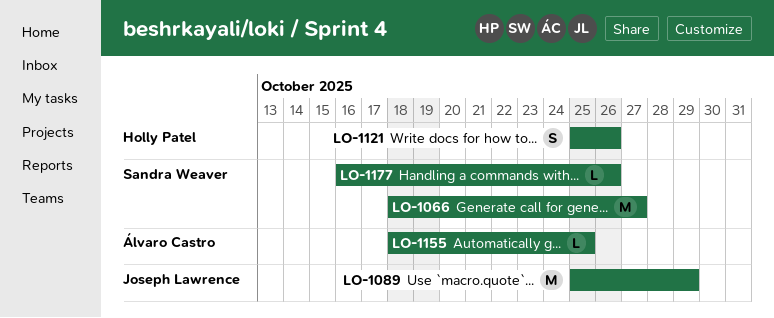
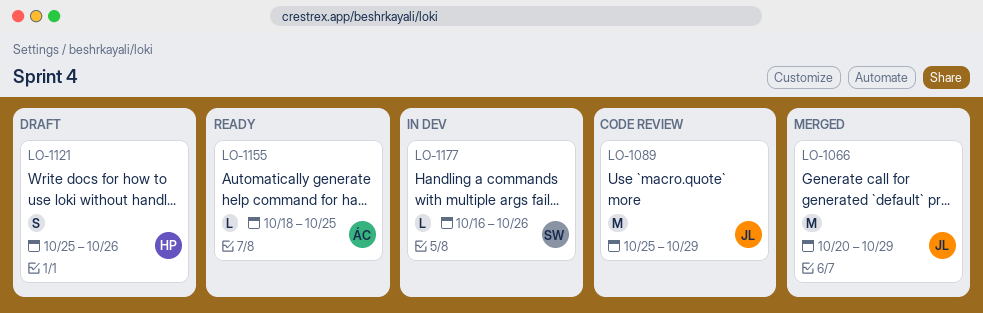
LO-1066, owner: Sandra Weaver -> Joseph Lawrence
LO-1066, start: Oct 18 -> Oct 20
LO-1066, due: Oct 27 -> Oct 29

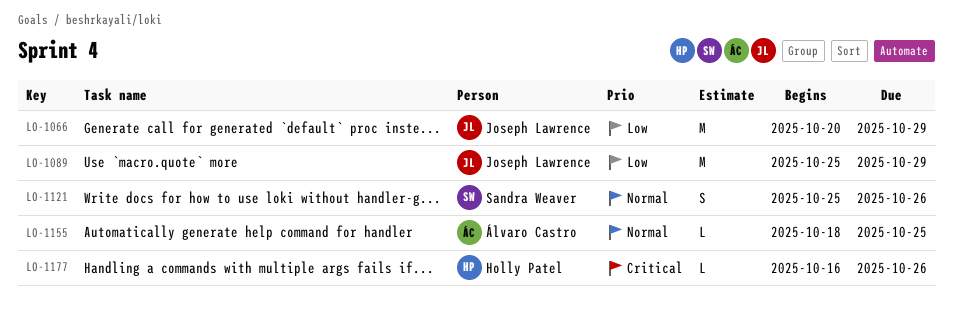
LO-1121, owner: Holly Patel -> Sandra Weaver
LO-1177, owner: Sandra Weaver -> Holly Patel

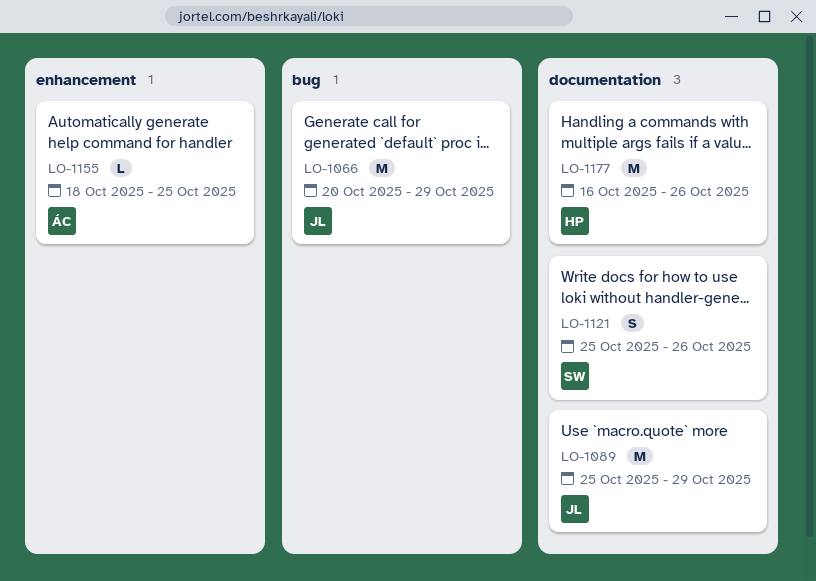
LO-1177, estimate: L -> M

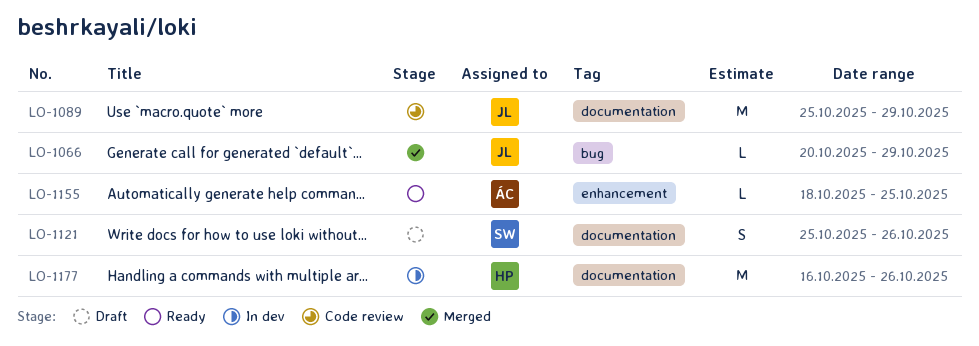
LO-1066, estimate: M -> L

